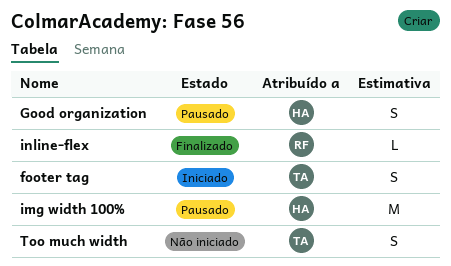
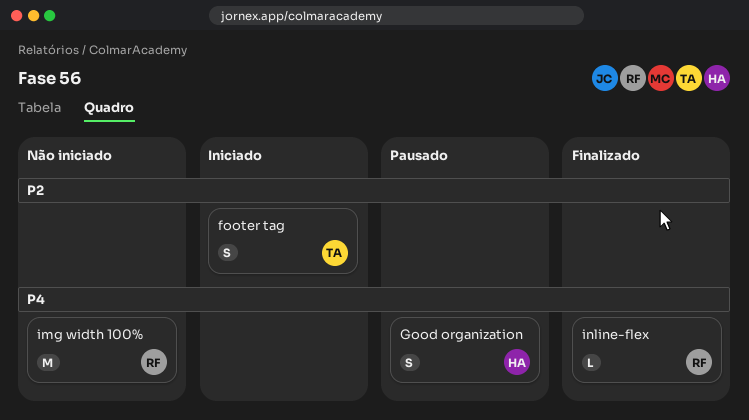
img width 100%, status: Pausado -> Não iniciado
img width 100%, owner: HA -> RF
Too much width: present -> none

